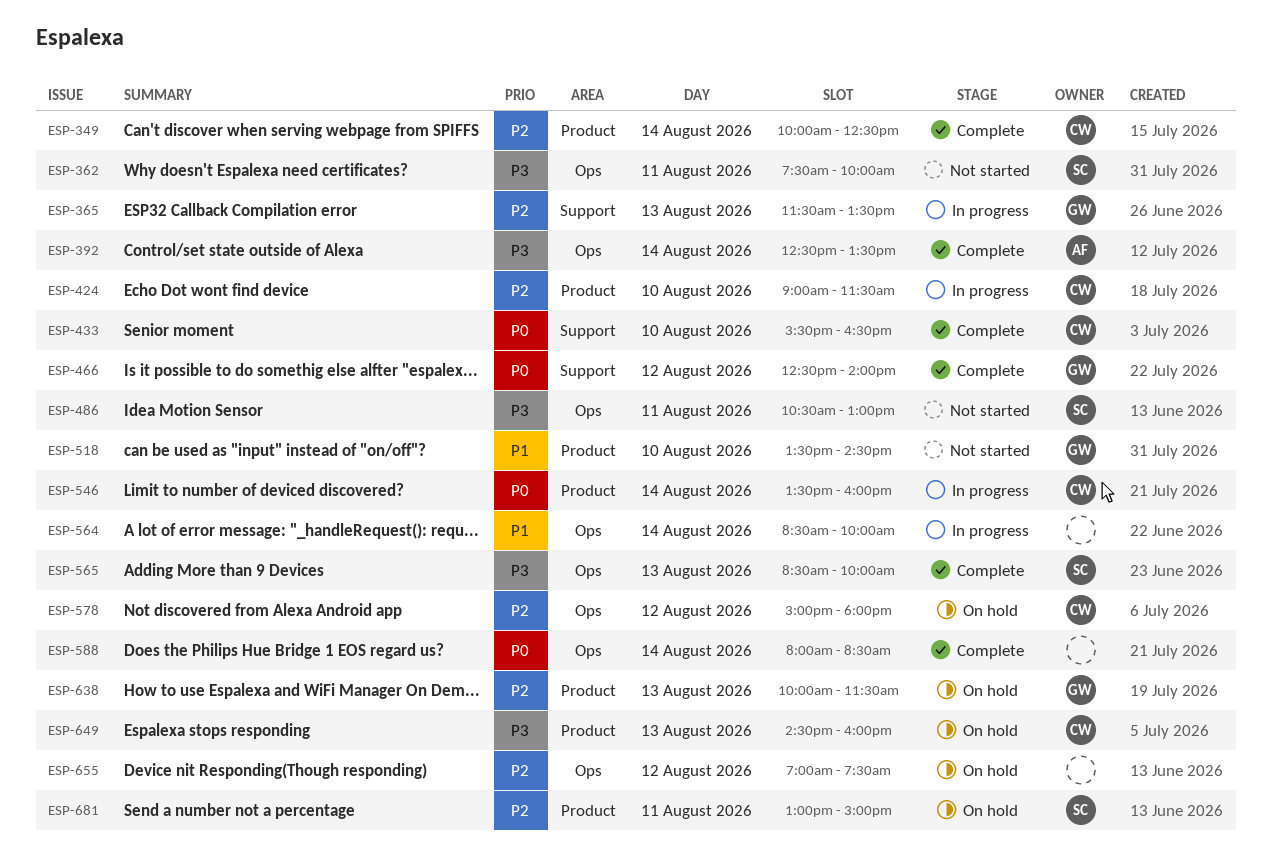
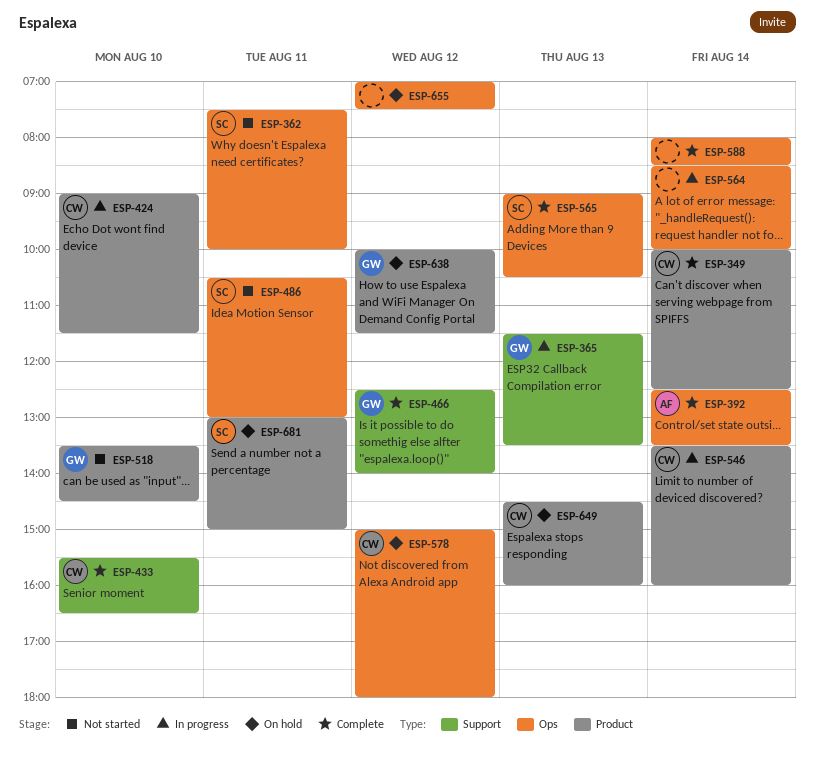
ESP-565, begins: 08:30 -> 09:00
ESP-565, ends: 10:00 -> 10:30
ESP-638, day: Aug 13 -> Aug 12

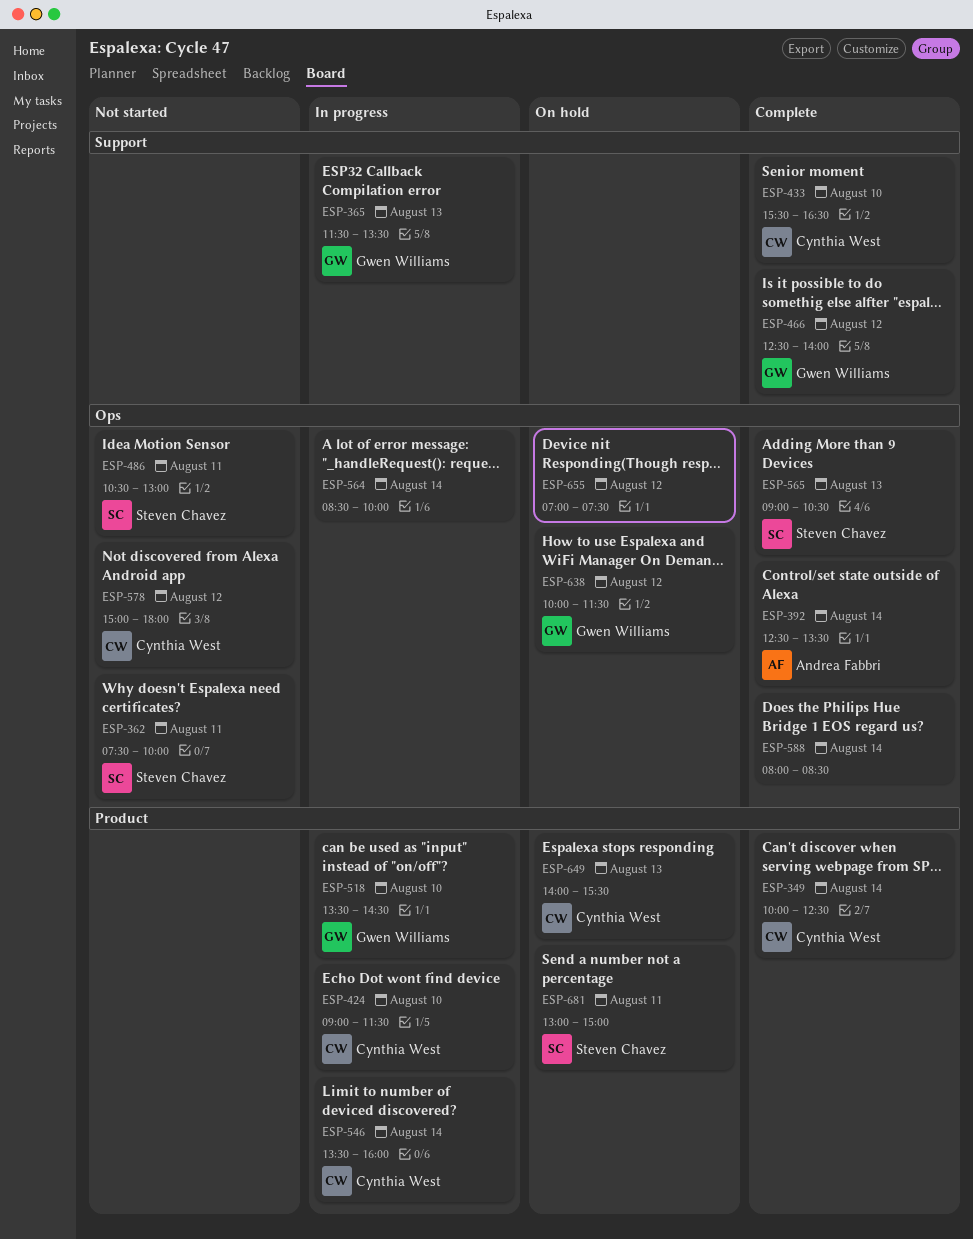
ESP-518, status: Not started -> In progress
ESP-578, status: On hold -> Not started
ESP-638, label: Product -> Ops
ESP-649, begins: 14:30 -> 14:00
ESP-649, ends: 16:00 -> 15:30

